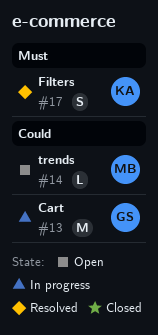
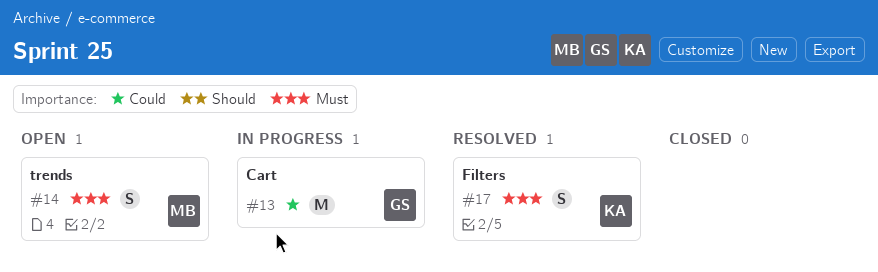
#14, priority: Could -> Must
#14, estimate: L -> S

